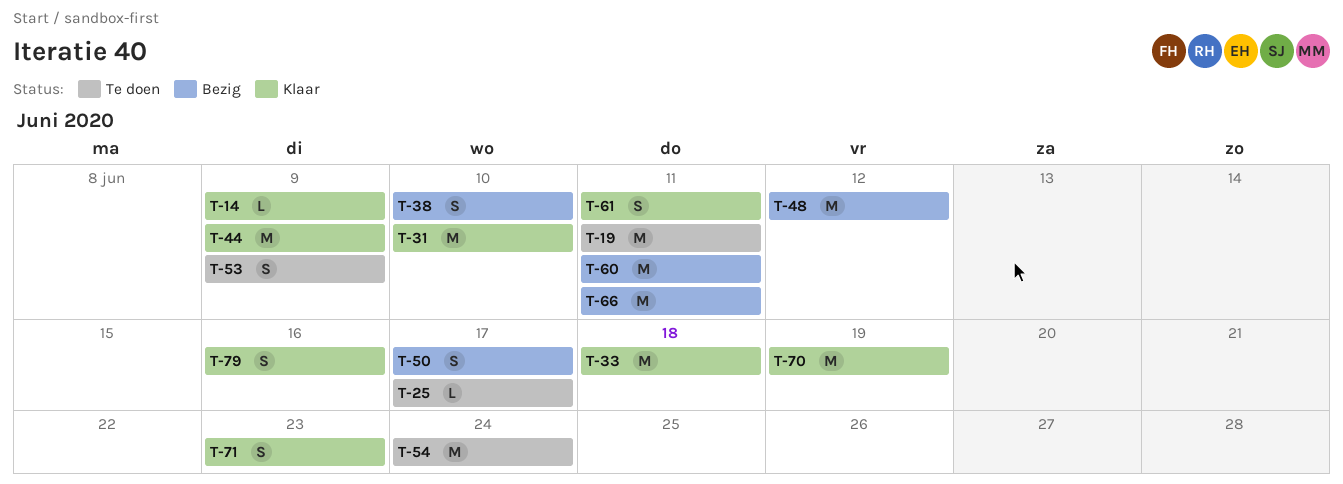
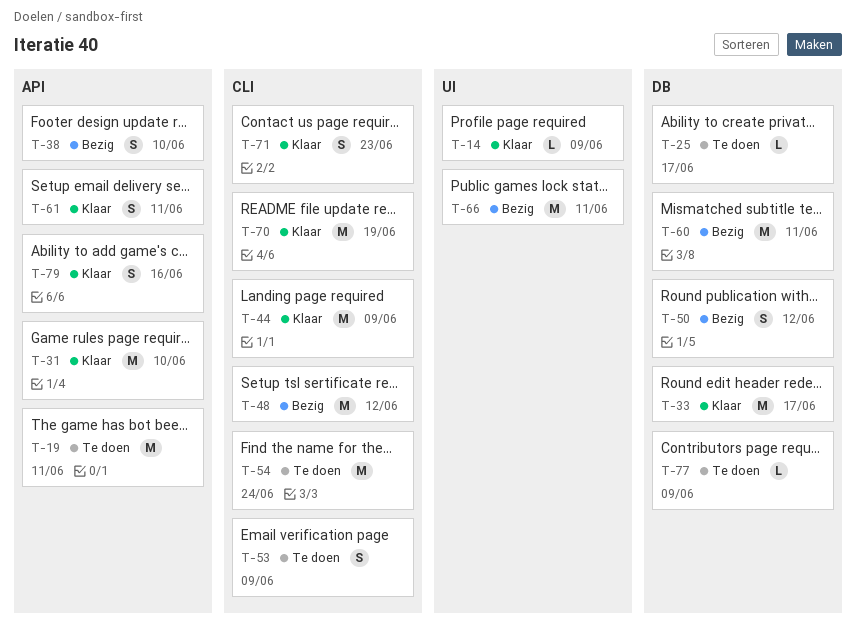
T-33, due: Jun 18 -> Jun 17
T-50, due: Jun 17 -> Jun 12
T-77: none -> present

